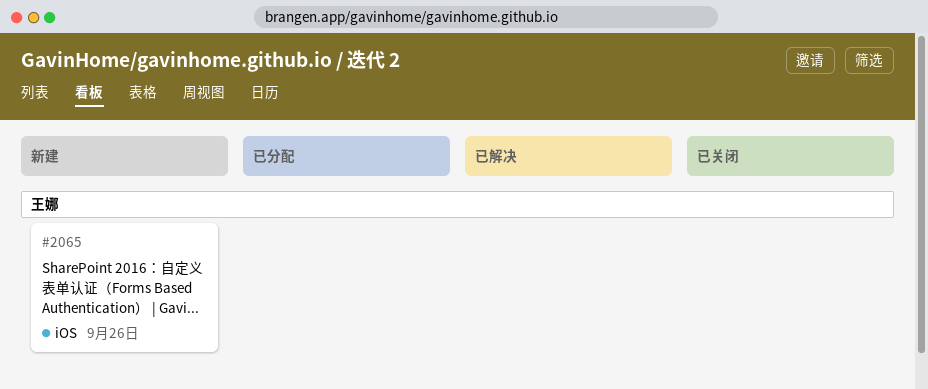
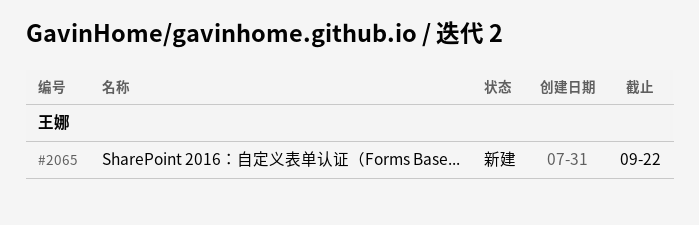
#2065, due: Sep 26 -> Sep 22

